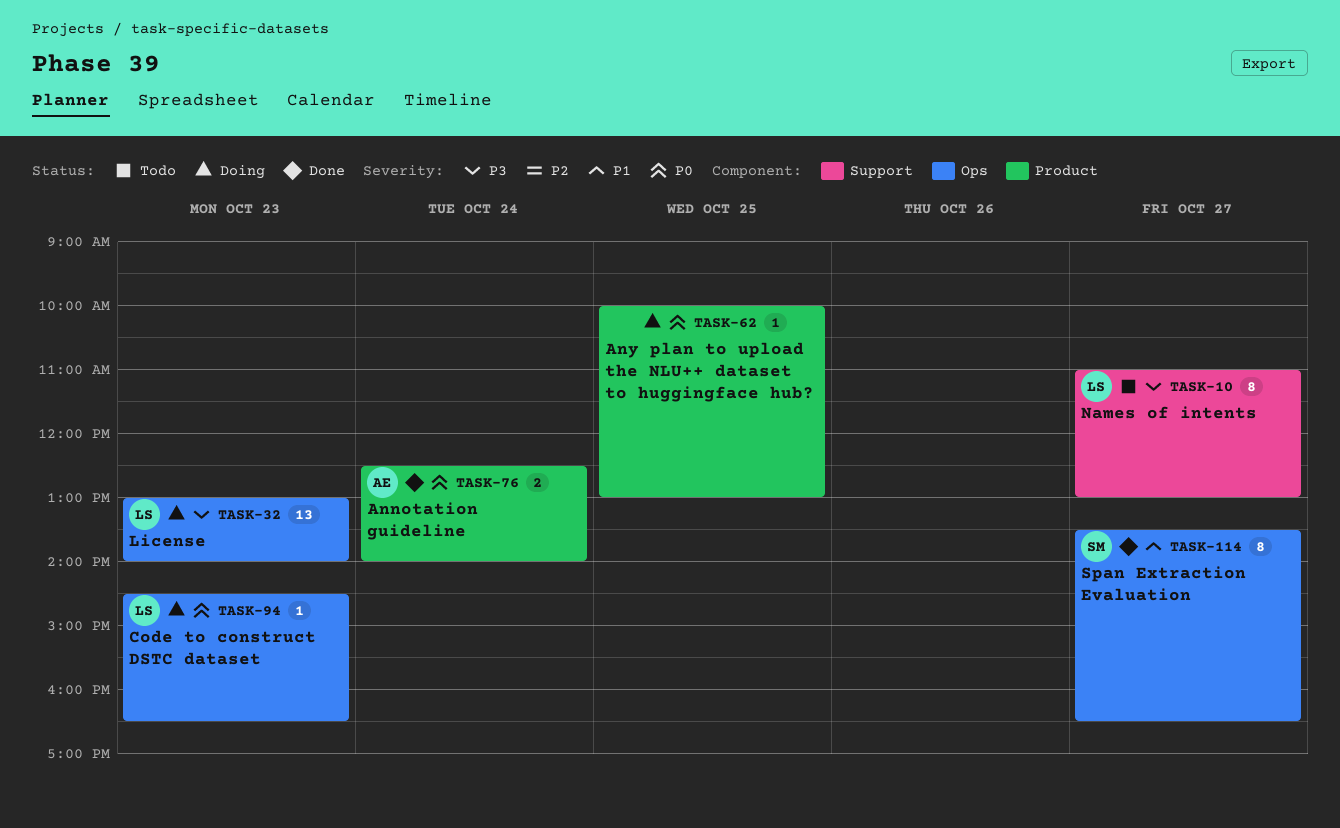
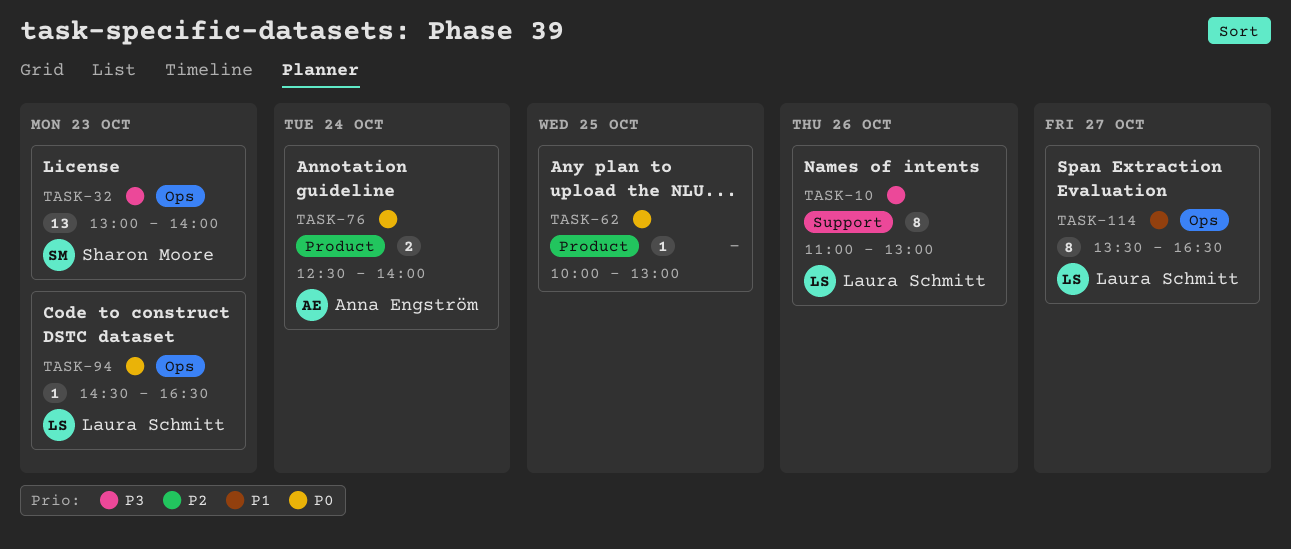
TASK-10, day: Oct 27 -> Oct 26
TASK-32, owner: Laura Schmitt -> Sharon Moore
TASK-114, owner: Sharon Moore -> Laura Schmitt

